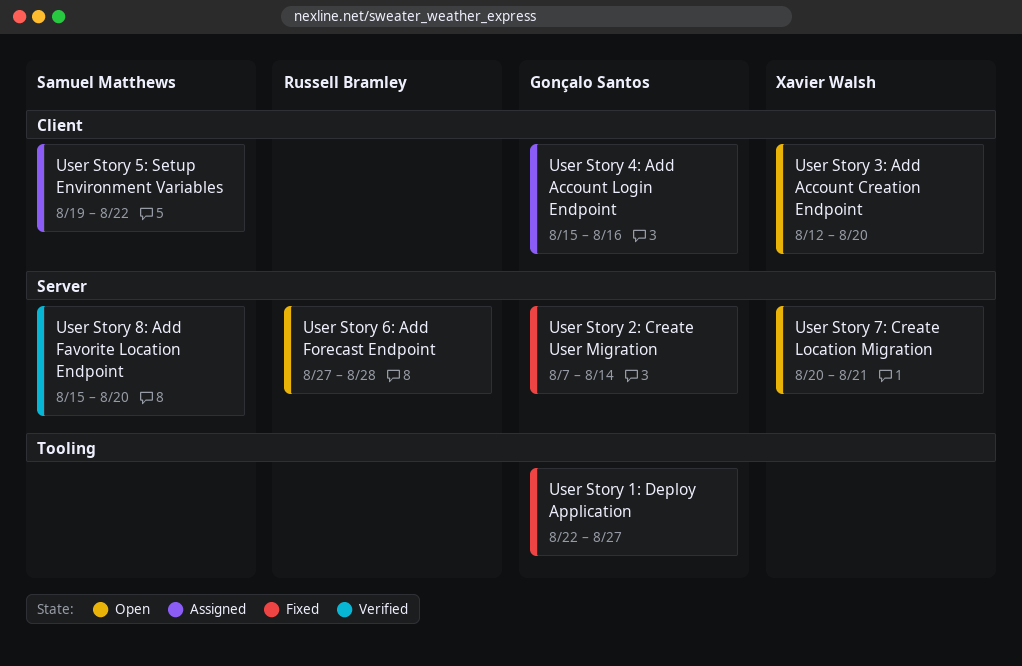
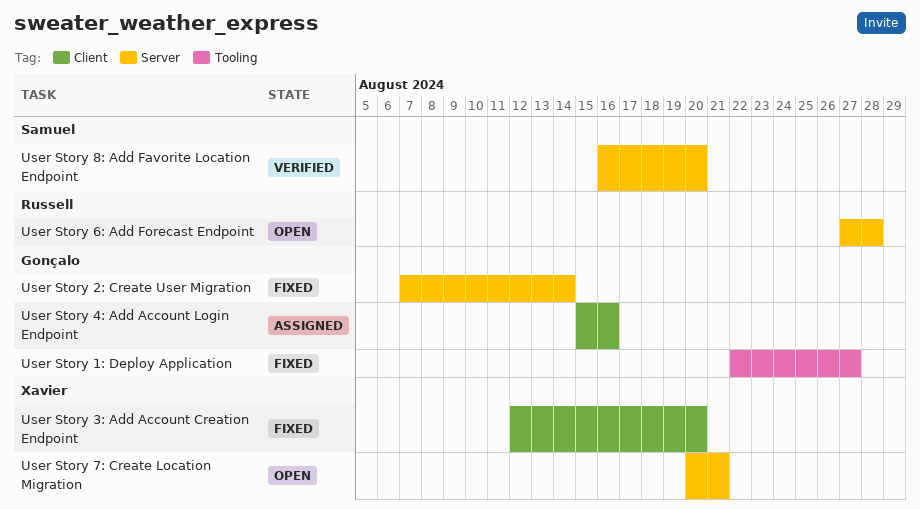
User Story 3: Add Account Creation Endpoint, status: Open -> Fixed
User Story 5: Setup Environment Variables: present -> none
User Story 8: Add Favorite Location Endpoint, start: Aug 15 -> Aug 16

